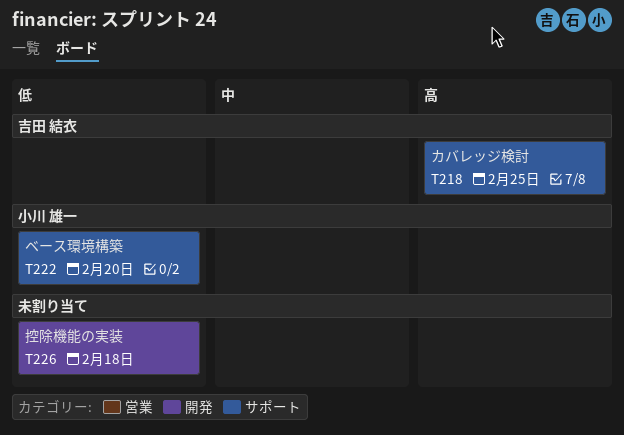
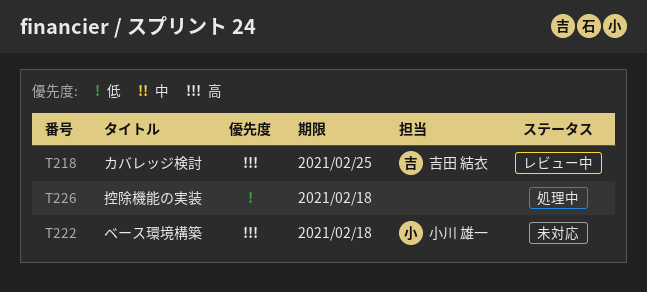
T222, priority: 低 -> 高
T222, due: Feb 20 -> Feb 18

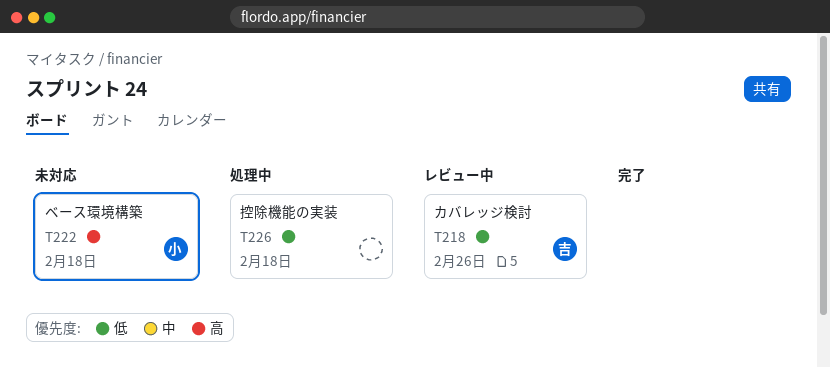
T218, priority: 高 -> 低
T218, due: Feb 25 -> Feb 26

